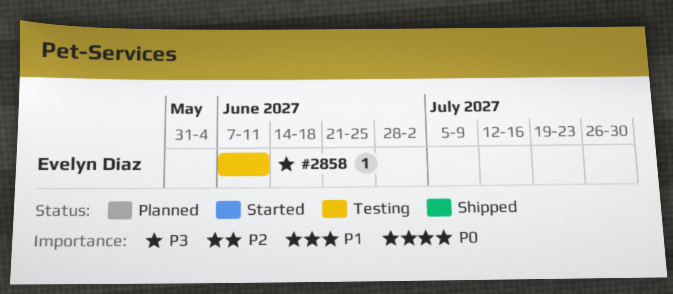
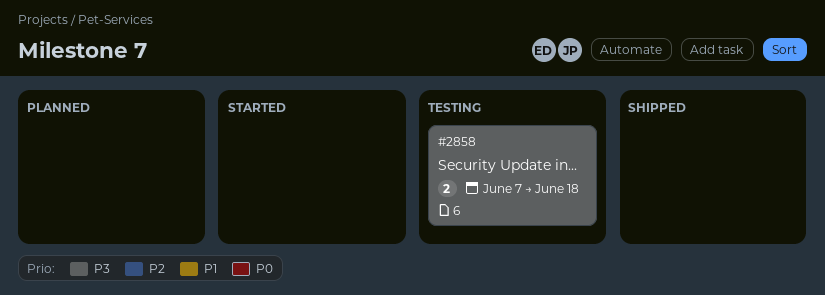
#2858, estimate: 1 -> 2
#2858, due: Jun 11 -> Jun 18

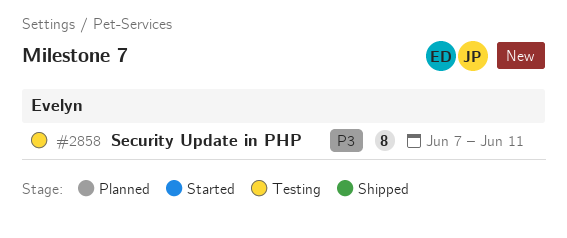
#2858, estimate: 2 -> 8
#2858, due: Jun 18 -> Jun 11

